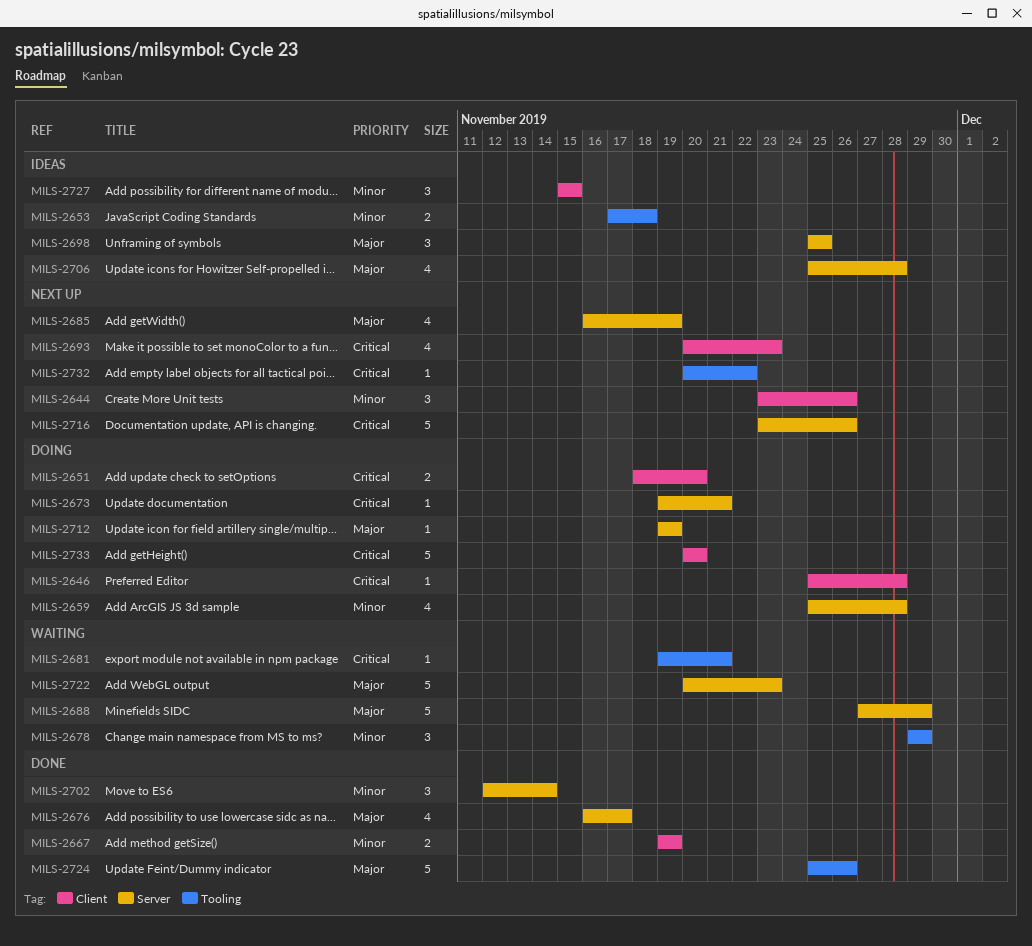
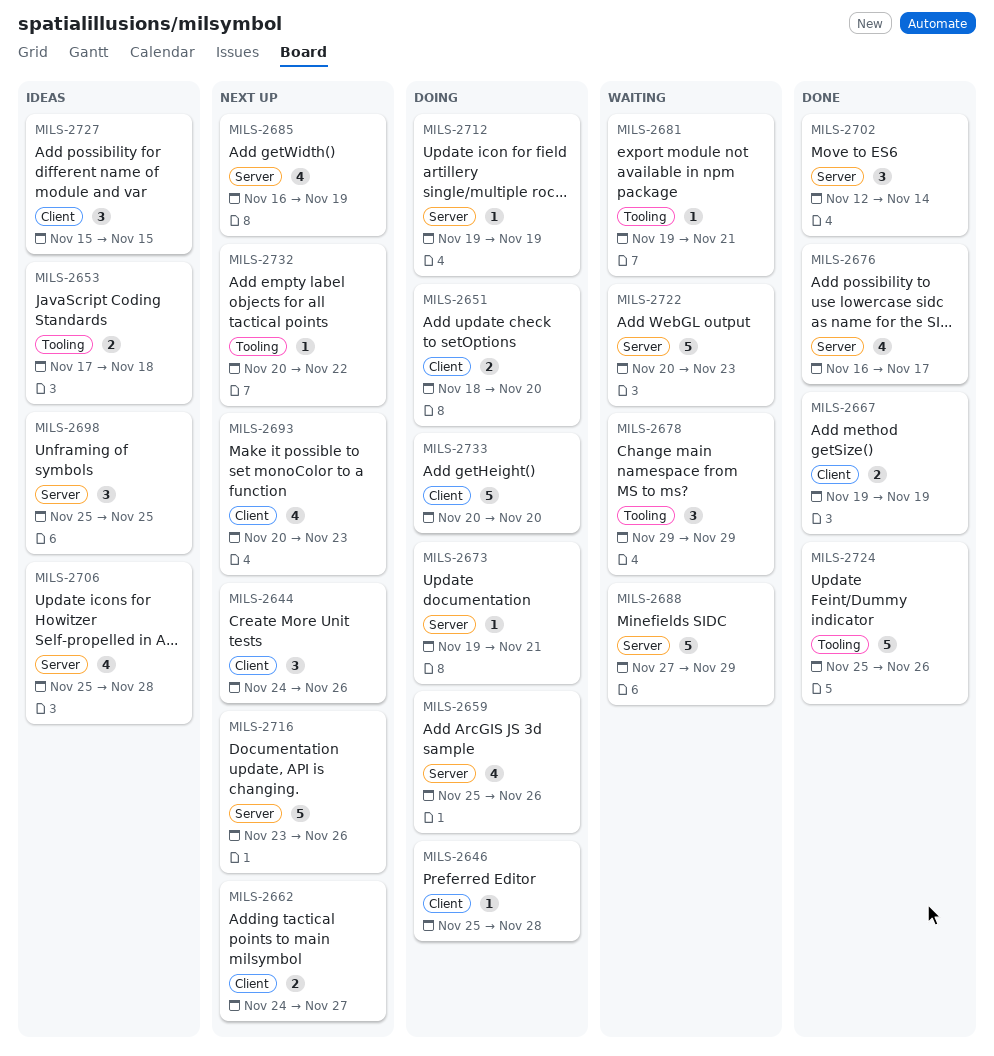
MILS-2644, start: Nov 23 -> Nov 24
MILS-2659, due: Nov 28 -> Nov 26
MILS-2662: none -> present

